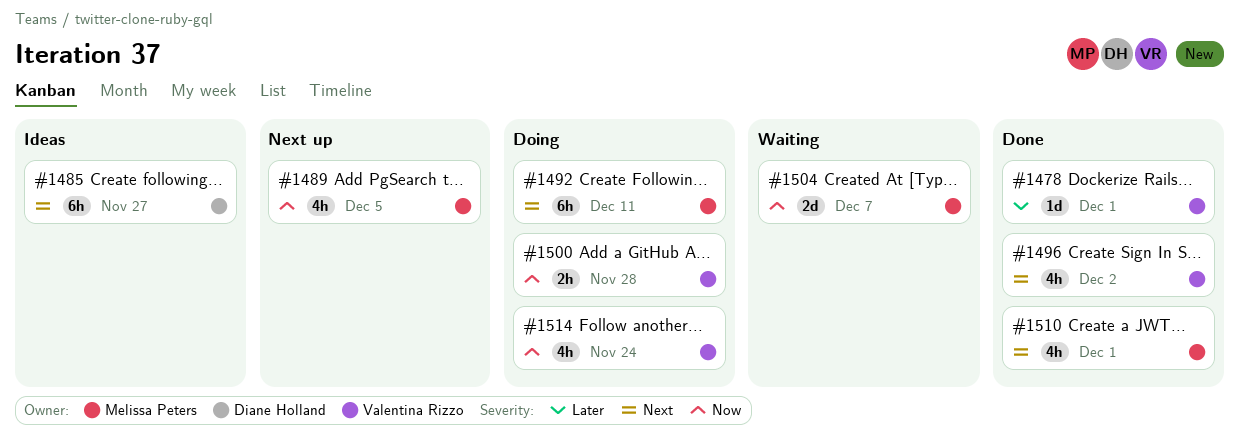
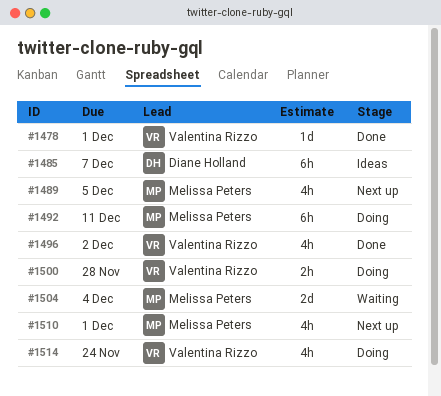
#1485, due: Nov 27 -> Dec 7
#1504, due: Dec 7 -> Dec 4
#1510, status: Done -> Next up

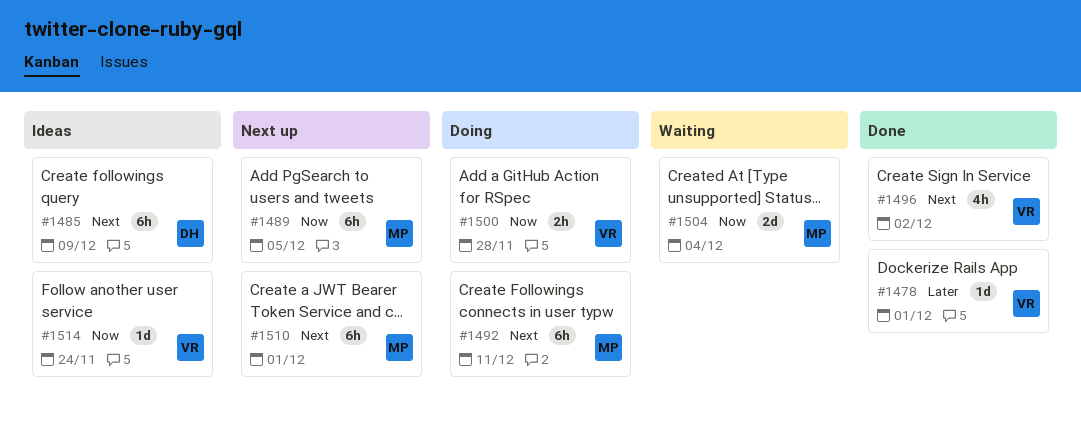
#1485, due: Dec 7 -> Dec 9
#1489, estimate: 4h -> 6h
#1510, estimate: 4h -> 6h
#1514, status: Doing -> Ideas
#1514, estimate: 4h -> 1d

